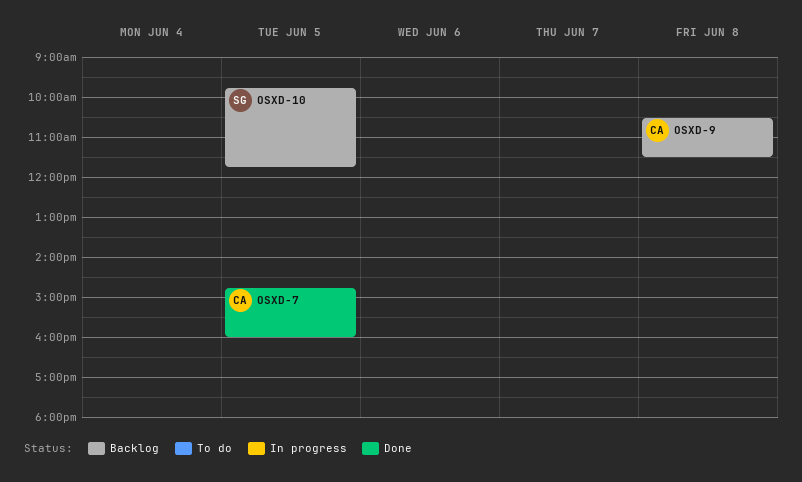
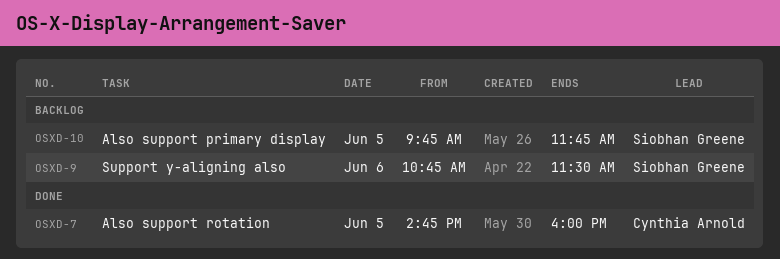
OSXD-9, owner: Cynthia Arnold -> Siobhan Greene
OSXD-9, day: Jun 8 -> Jun 6
OSXD-9, begins: 10:30 -> 10:45

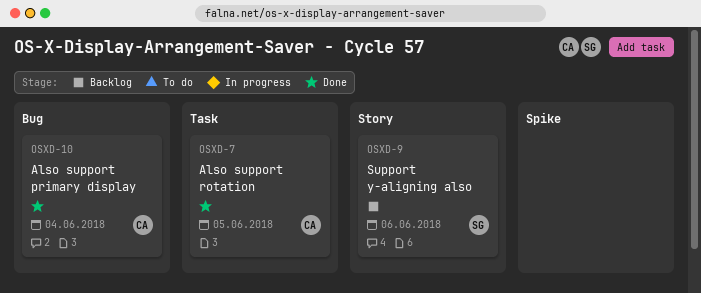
OSXD-10, status: Backlog -> Done
OSXD-10, owner: Siobhan Greene -> Cynthia Arnold
OSXD-10, day: Jun 5 -> Jun 4

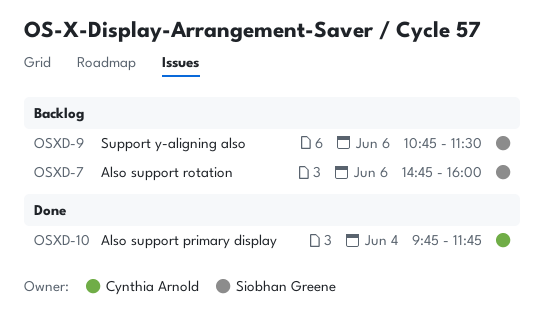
OSXD-7, status: Done -> Backlog
OSXD-7, owner: Cynthia Arnold -> Siobhan Greene
OSXD-7, day: Jun 5 -> Jun 6

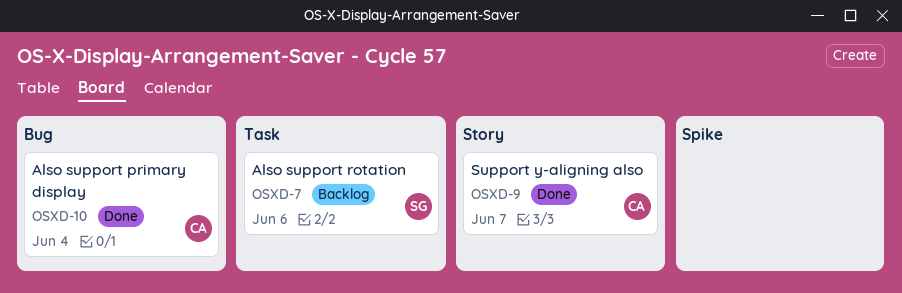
OSXD-9, status: Backlog -> Done
OSXD-9, owner: Siobhan Greene -> Cynthia Arnold
OSXD-9, day: Jun 6 -> Jun 7

